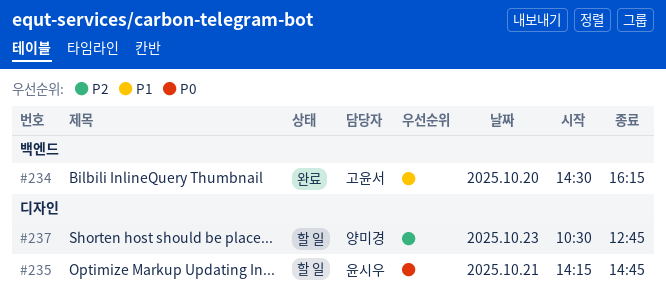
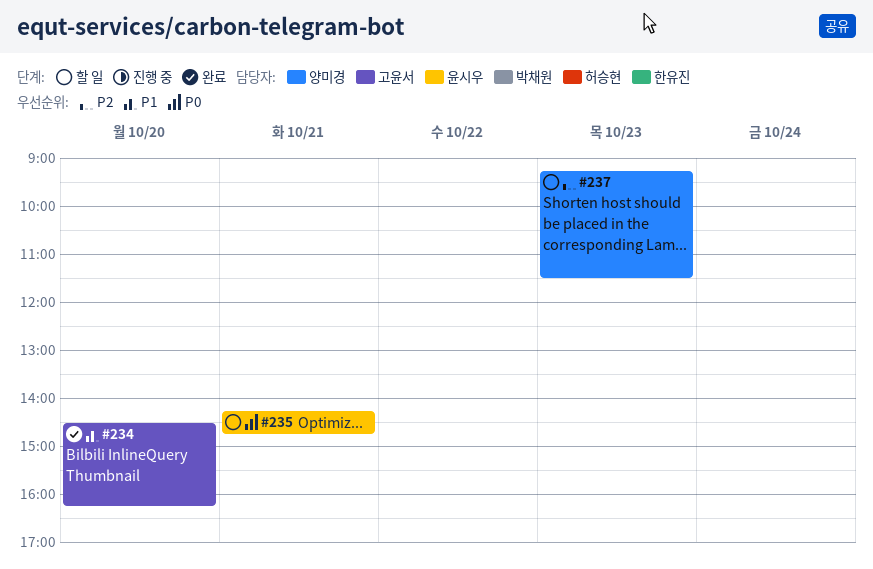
#237, begins: 10:30 -> 09:15
#237, ends: 12:45 -> 11:30

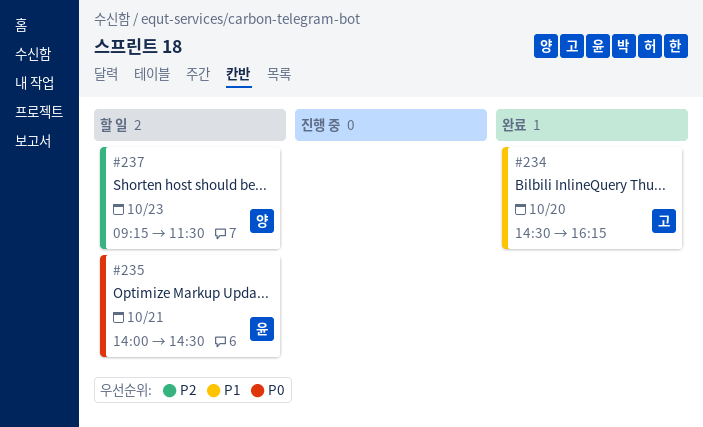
#235, begins: 14:15 -> 14:00
#235, ends: 14:45 -> 14:30

